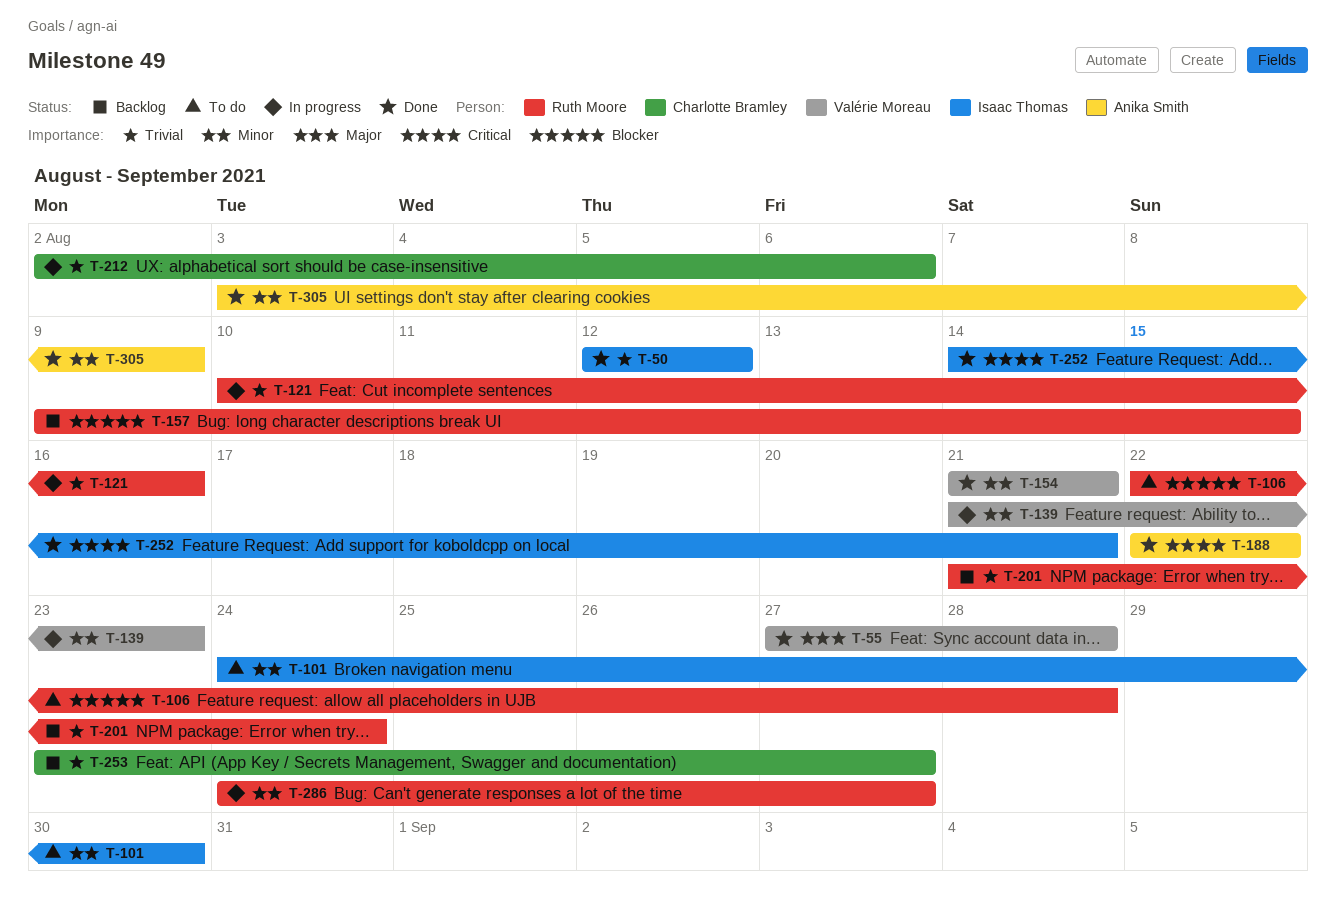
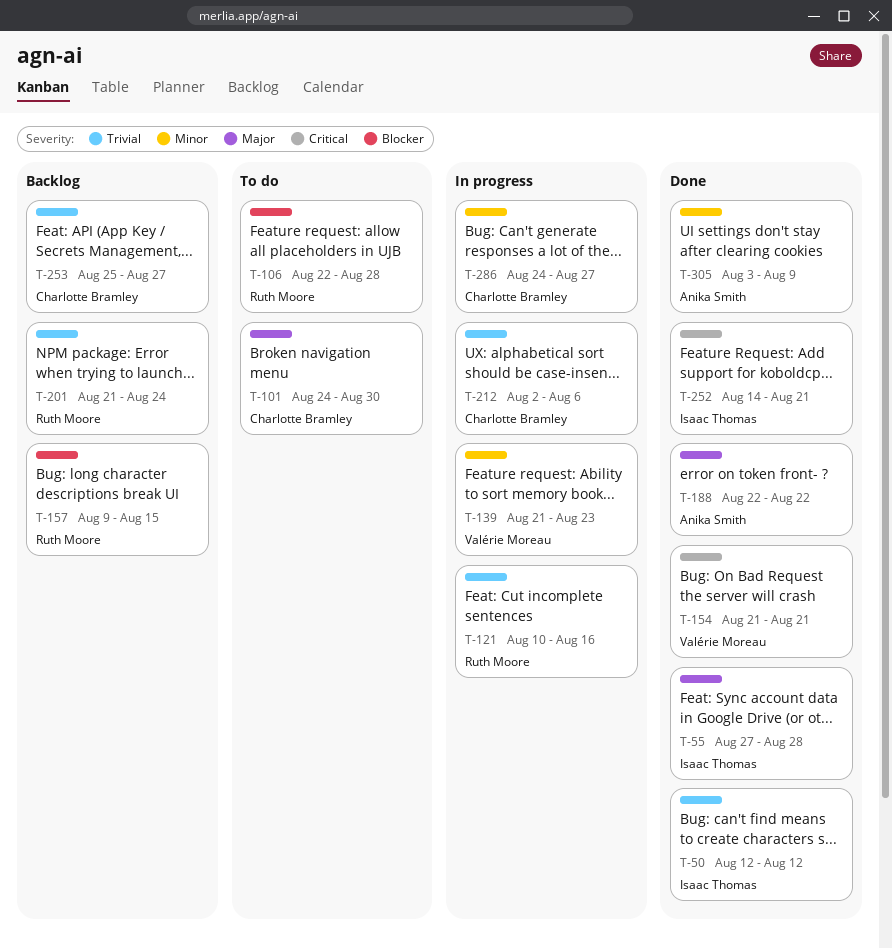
T-55, owner: Valérie Moreau -> Isaac Thomas
T-101, owner: Isaac Thomas -> Charlotte Bramley
T-101, priority: Minor -> Major
T-154, priority: Minor -> Critical
T-188, priority: Critical -> Major
T-253, start: Aug 23 -> Aug 25
T-286, owner: Ruth Moore -> Charlotte Bramley

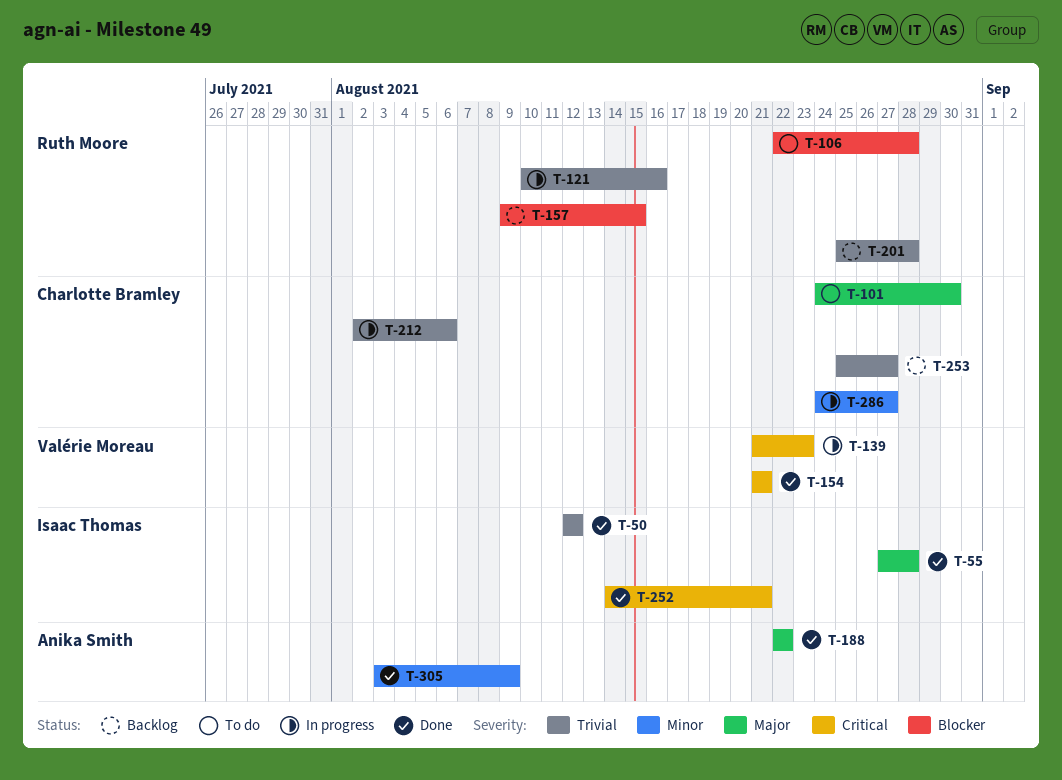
T-139, priority: Minor -> Critical
T-201, start: Aug 21 -> Aug 25
T-201, due: Aug 24 -> Aug 28

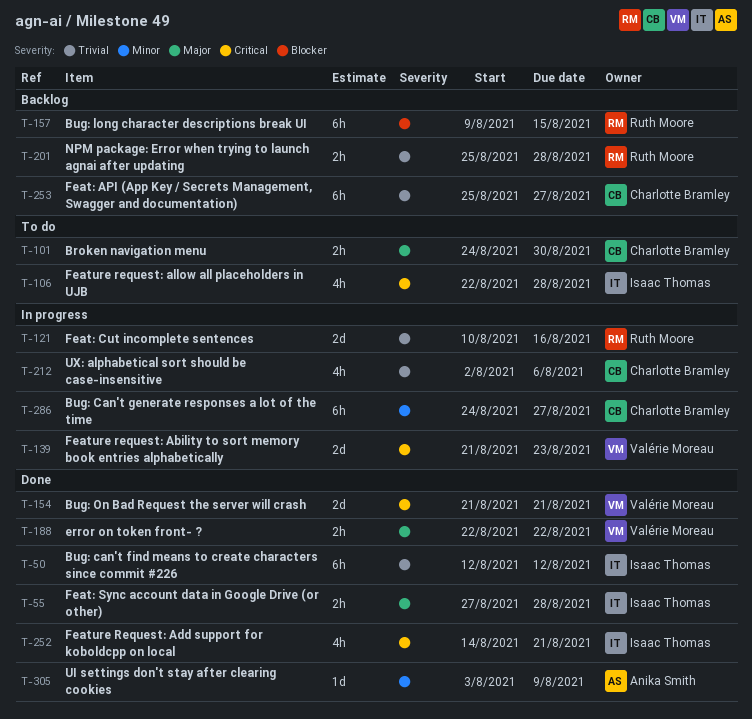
T-106, owner: Ruth Moore -> Isaac Thomas
T-106, priority: Blocker -> Critical
T-188, owner: Anika Smith -> Valérie Moreau

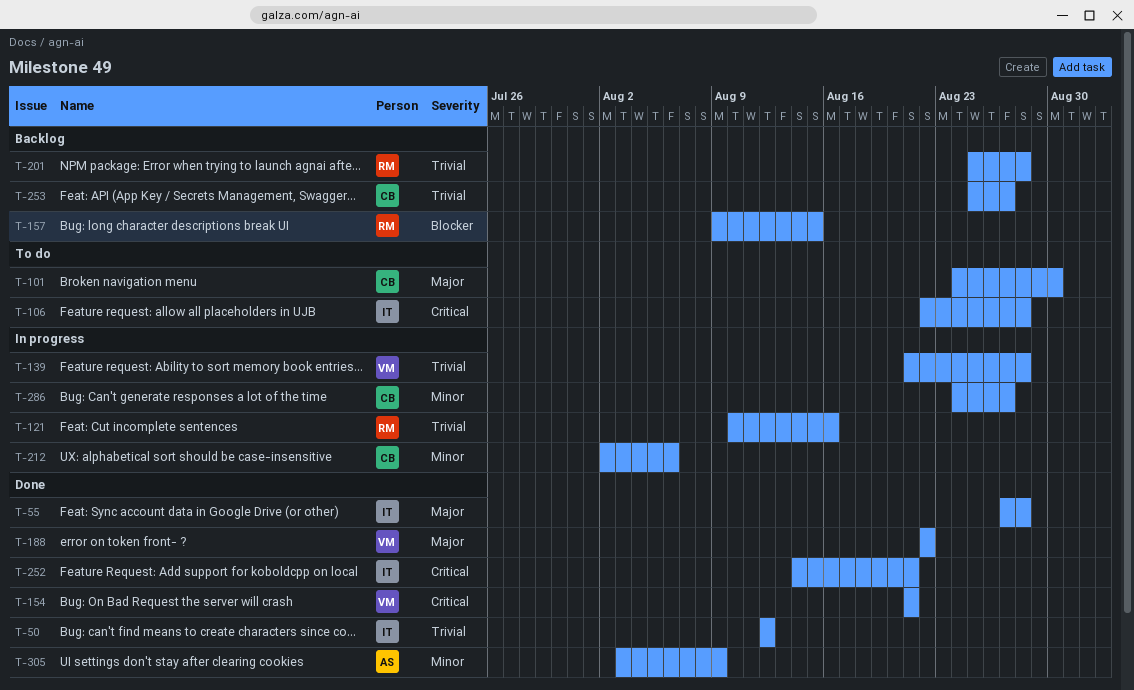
T-139, priority: Critical -> Trivial
T-139, due: Aug 23 -> Aug 28
T-212, priority: Trivial -> Minor

